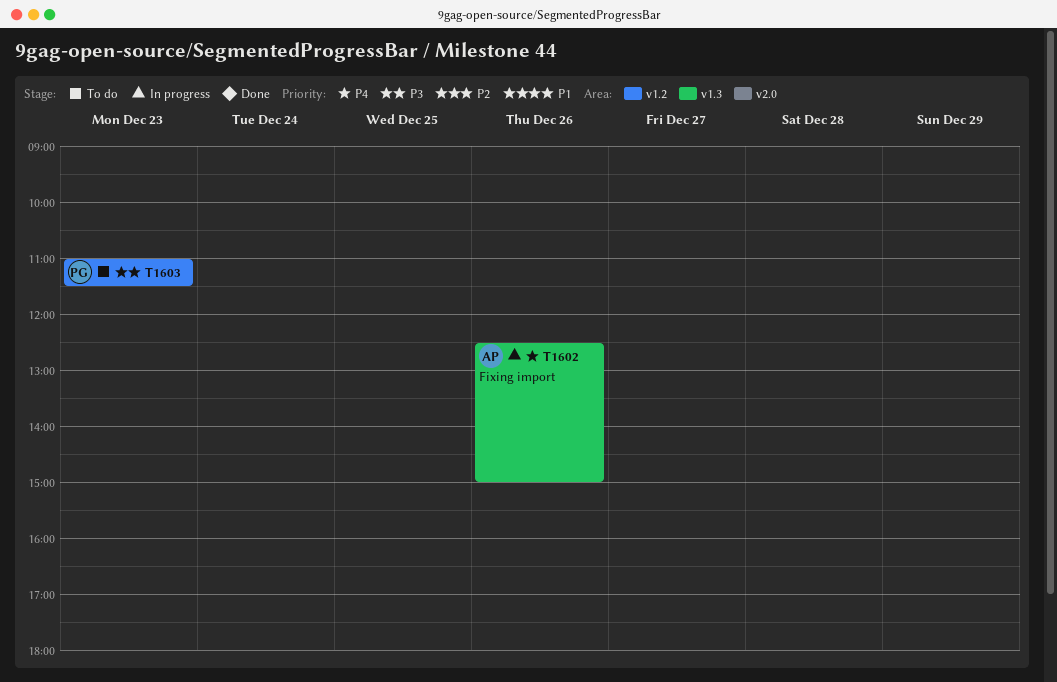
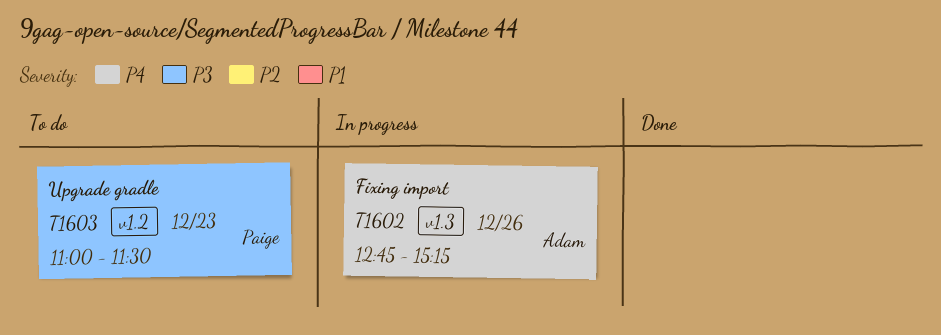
T1602, begins: 12:30 -> 12:45
T1602, ends: 15:00 -> 15:15

